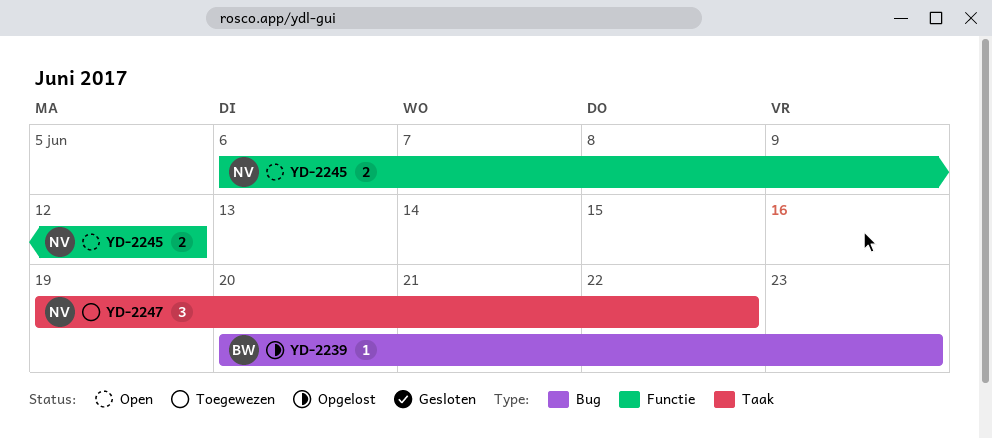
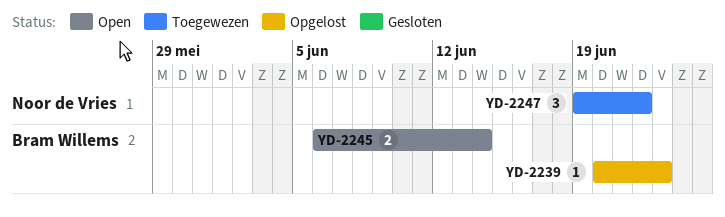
YD-2245, owner: Noor de Vries -> Bram Willems
YD-2245, due: Jun 12 -> Jun 14

